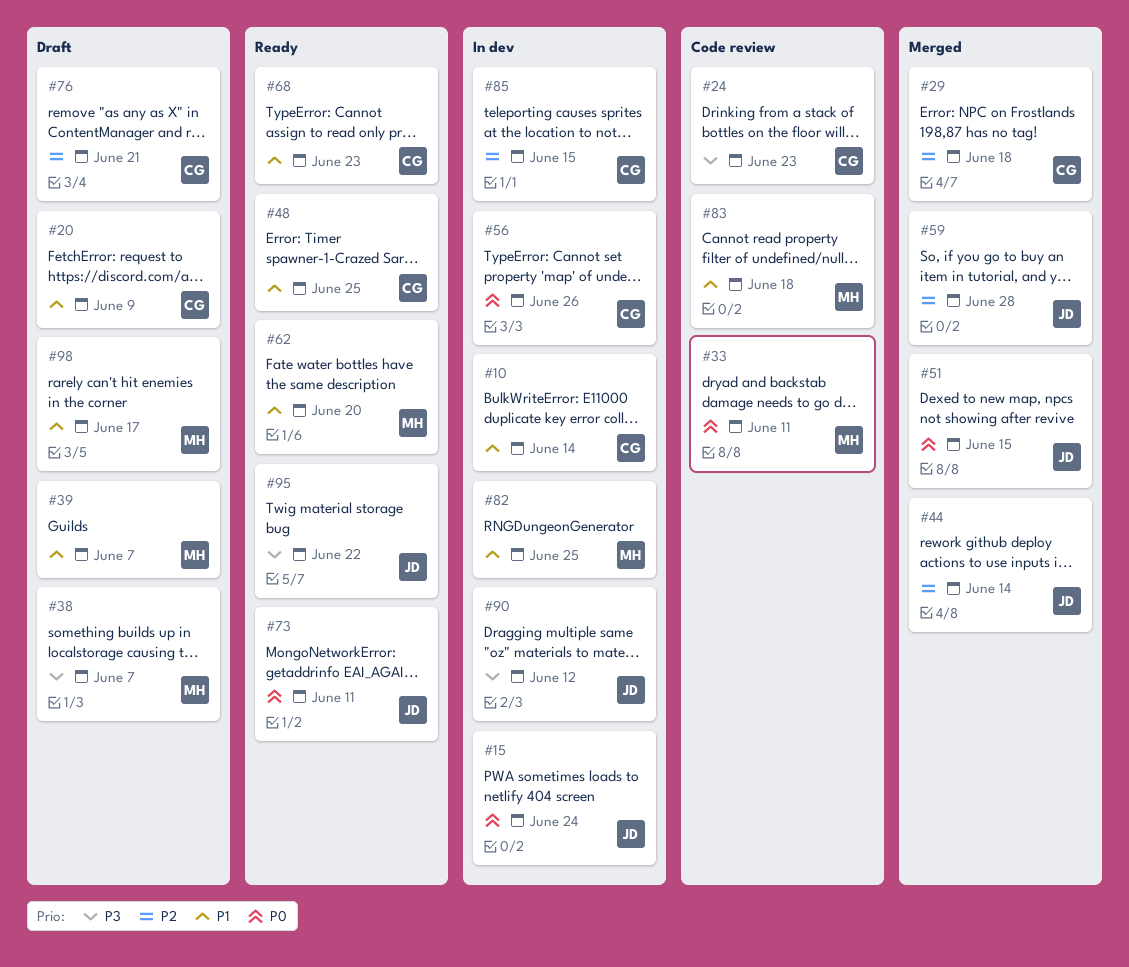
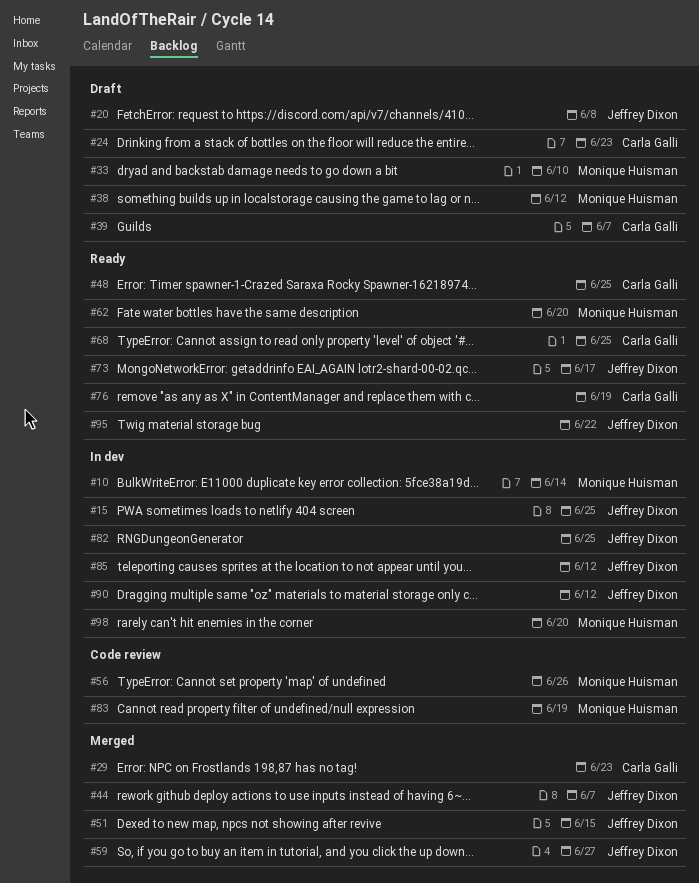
#10, owner: Carla Galli -> Monique Huisman
#15, due: Jun 24 -> Jun 25
#20, owner: Carla Galli -> Jeffrey Dixon
#20, due: Jun 9 -> Jun 8
#24, status: Code review -> Draft
#29, due: Jun 18 -> Jun 23
#33, status: Code review -> Draft
#33, due: Jun 11 -> Jun 10
#38, due: Jun 7 -> Jun 12
#39, owner: Monique Huisman -> Carla Galli
#44, due: Jun 14 -> Jun 7
#56, status: In dev -> Code review
#56, owner: Carla Galli -> Monique Huisman
#59, due: Jun 28 -> Jun 27
#68, due: Jun 23 -> Jun 25
#73, due: Jun 11 -> Jun 17
#76, status: Draft -> Ready
#76, due: Jun 21 -> Jun 19
#82, owner: Monique Huisman -> Jeffrey Dixon
#83, due: Jun 18 -> Jun 19
#85, owner: Carla Galli -> Jeffrey Dixon
#85, due: Jun 15 -> Jun 12
#98, status: Draft -> In dev
#98, due: Jun 17 -> Jun 20

